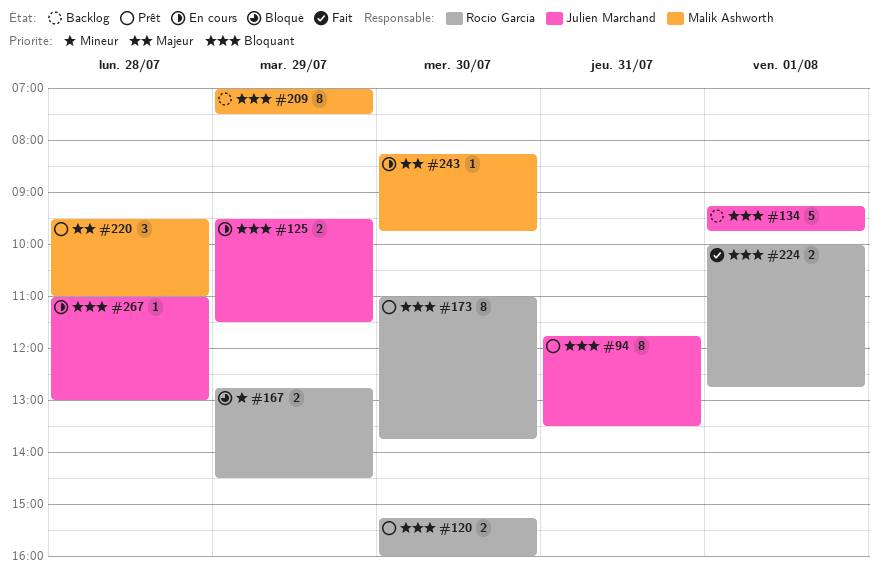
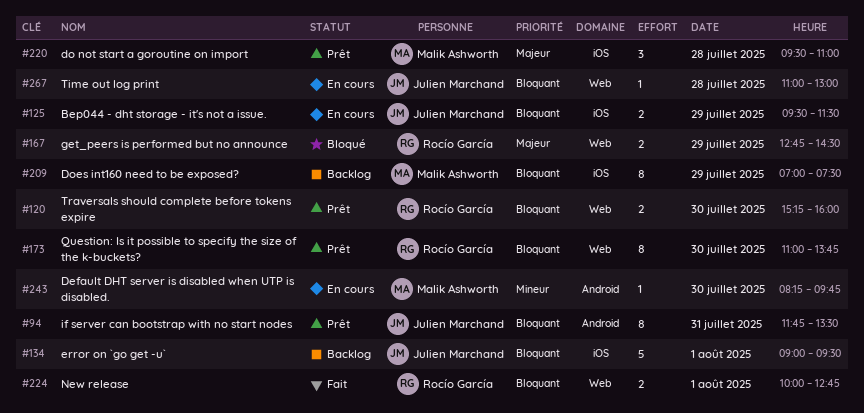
#134, begins: 09:15 -> 09:00
#134, ends: 09:45 -> 09:30
#167, priority: Mineur -> Majeur
#243, priority: Majeur -> Mineur

